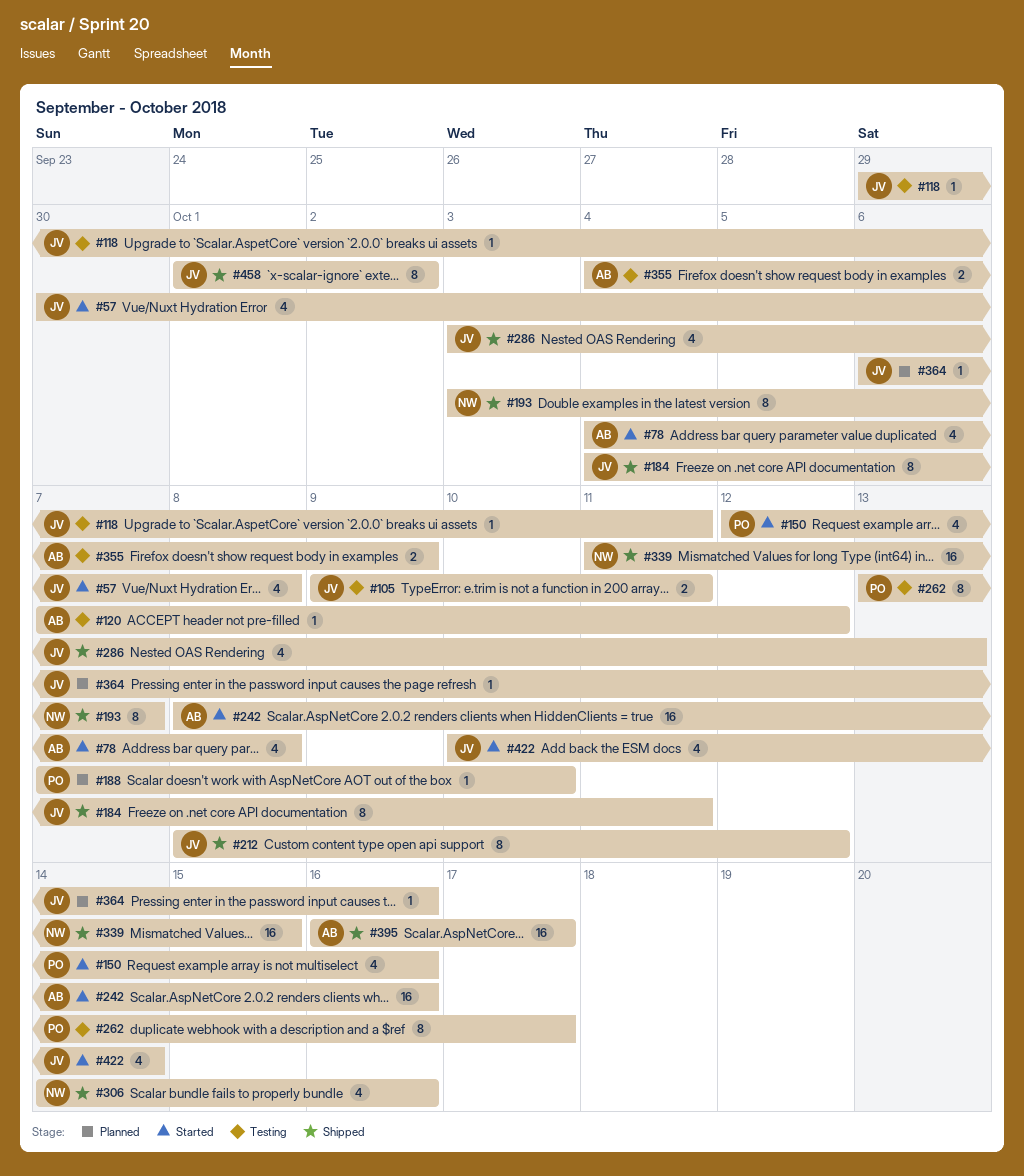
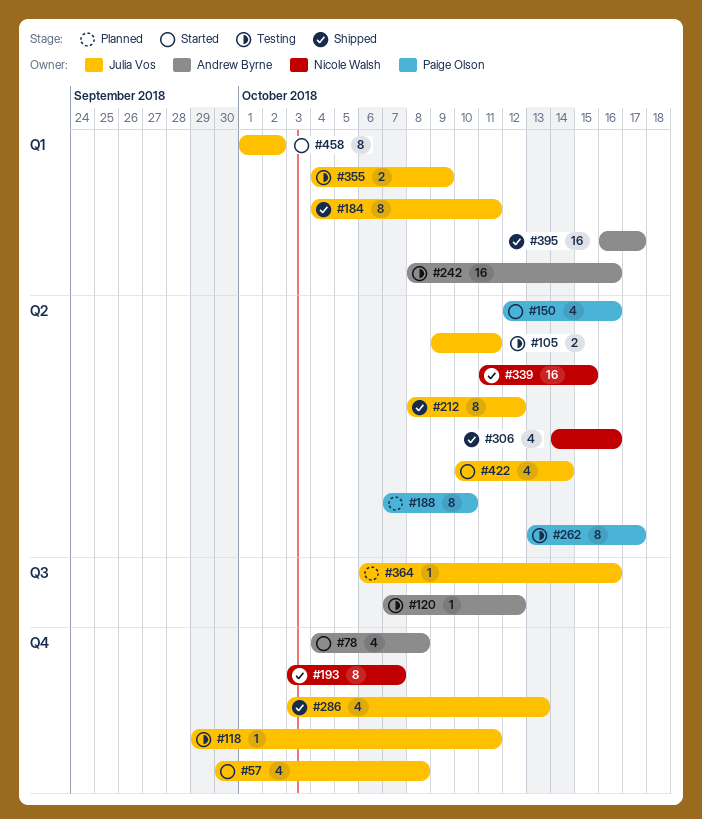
#188, estimate: 1 -> 8
#242, status: Started -> Testing
#355, owner: Andrew Byrne -> Julia Vos
#458, status: Shipped -> Started

